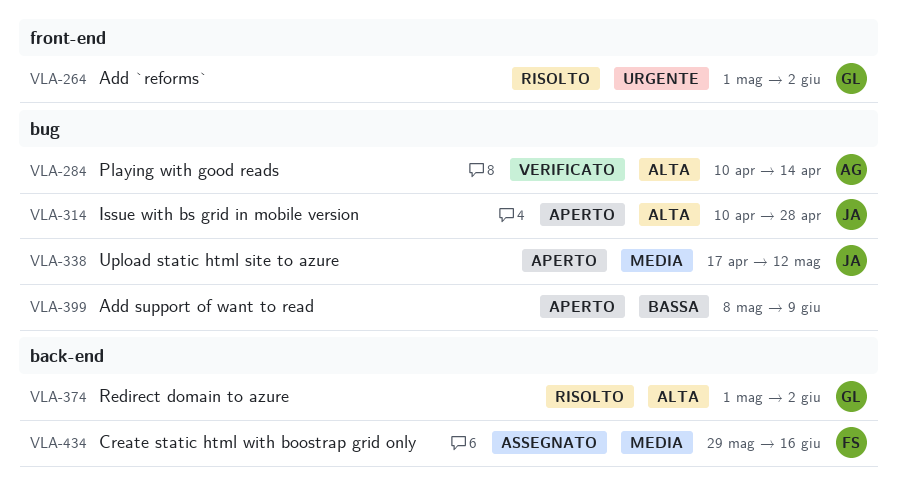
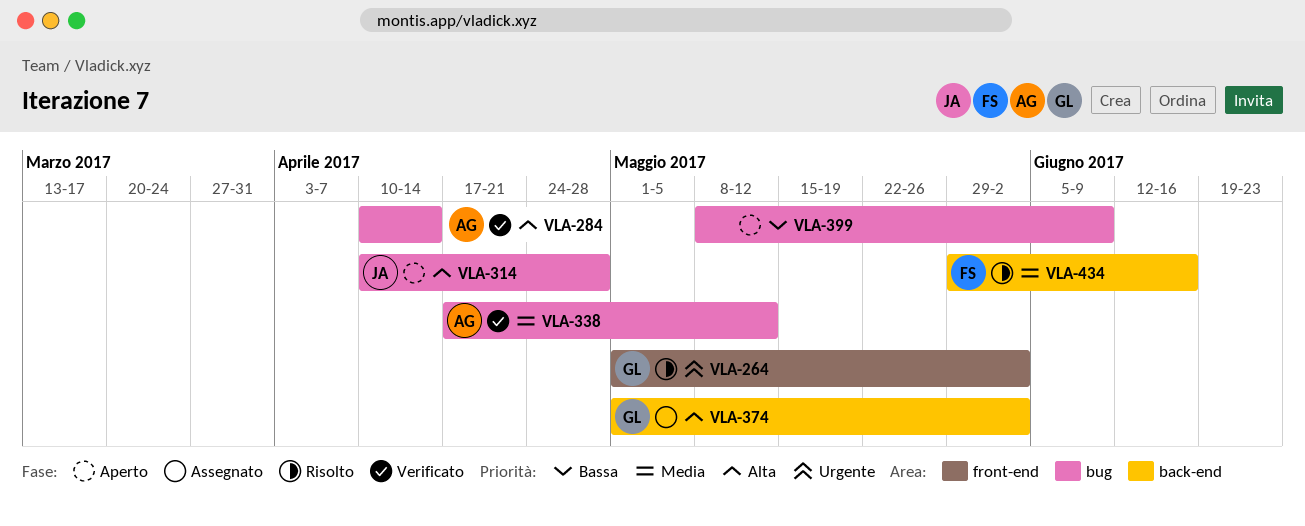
VLA-338, status: Aperto -> Verificato
VLA-338, owner: JA -> AG
VLA-374, status: Risolto -> Assegnato
VLA-434, status: Assegnato -> Risolto

